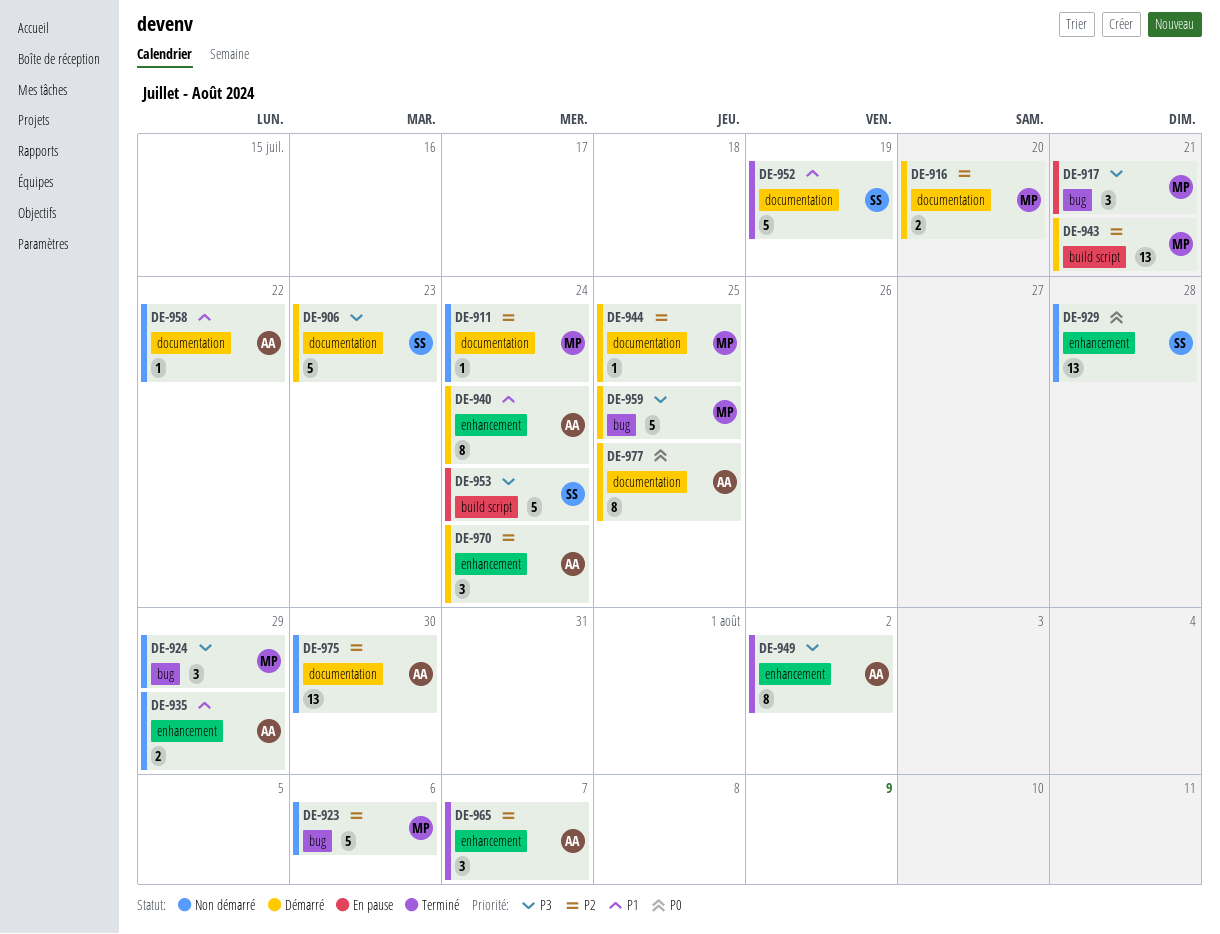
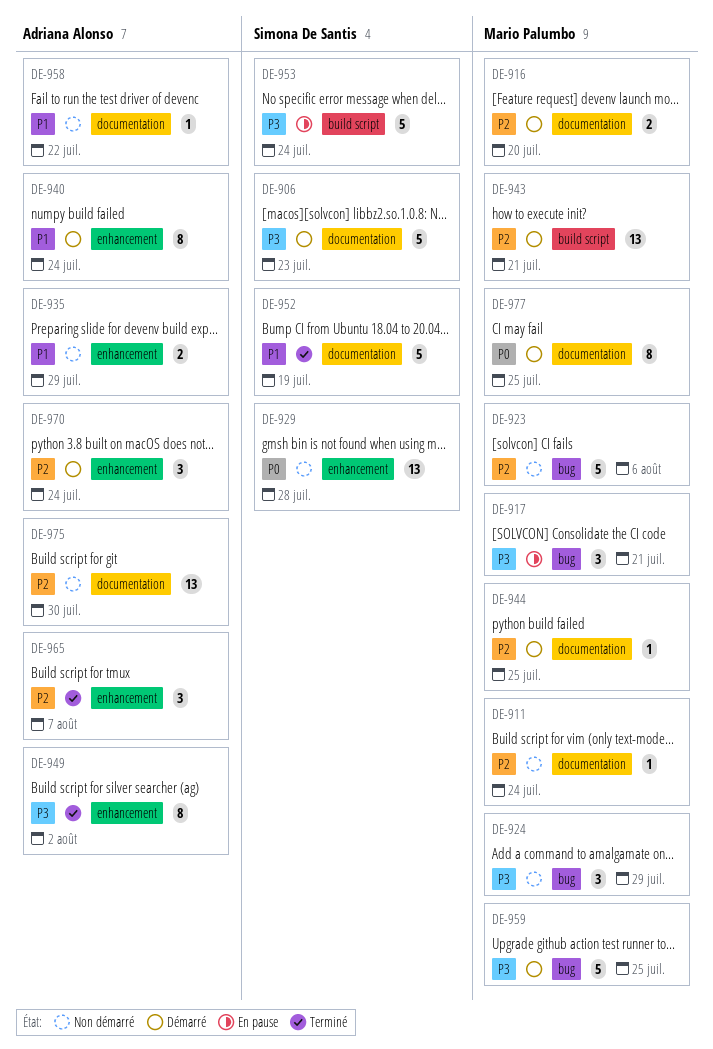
DE-977, owner: Adriana Alonso -> Mario Palumbo

